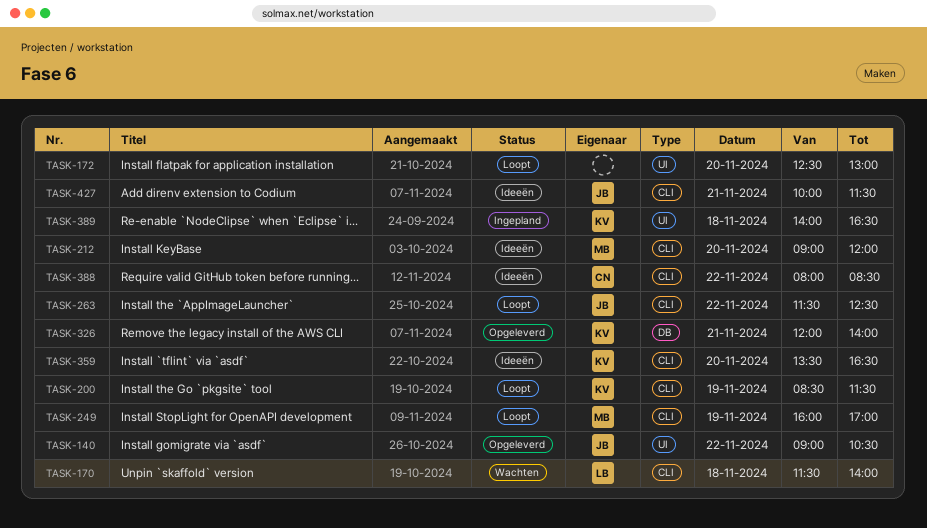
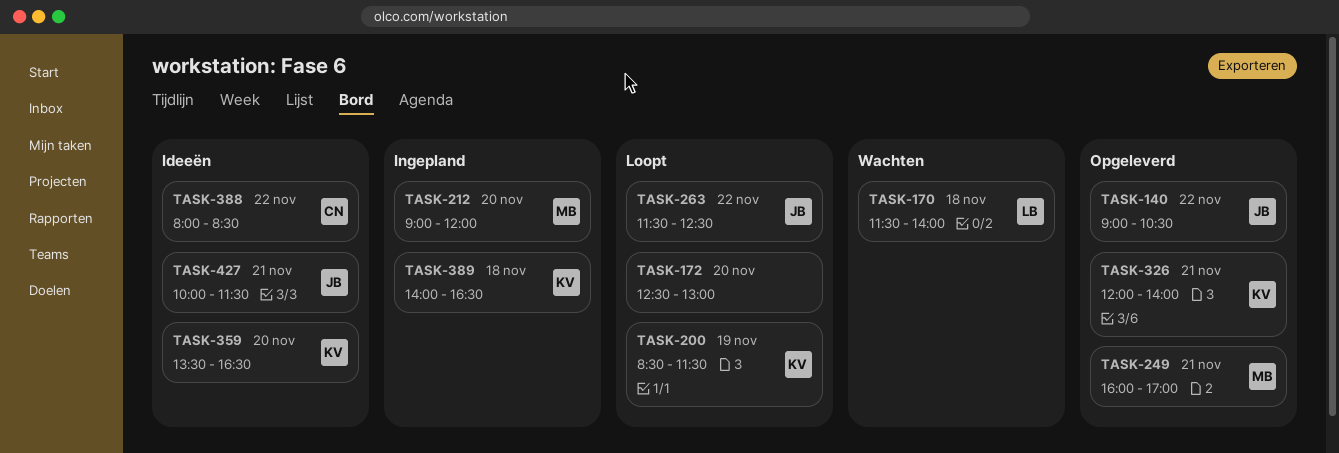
TASK-212, status: Ideeën -> Ingepland
TASK-249, status: Loopt -> Opgeleverd
TASK-249, day: Nov 19 -> Nov 21

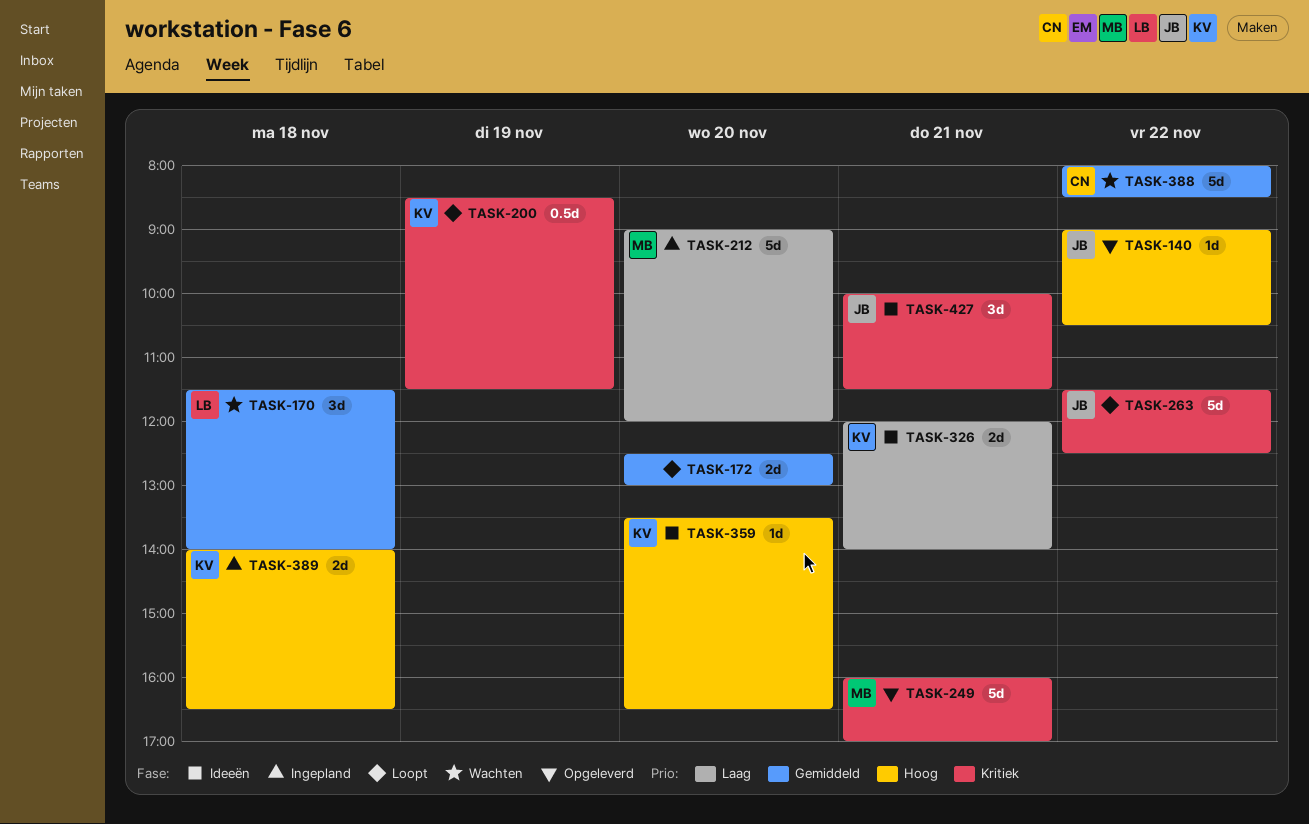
TASK-326, status: Opgeleverd -> Ideeën
TASK-388, status: Ideeën -> Wachten

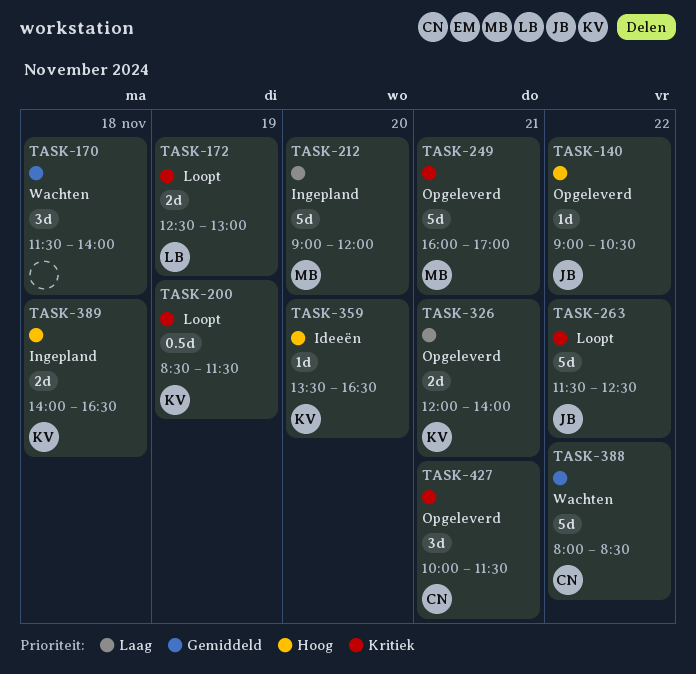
TASK-170, owner: LB -> none
TASK-172, owner: none -> LB
TASK-172, priority: Gemiddeld -> Kritiek
TASK-172, day: Nov 20 -> Nov 19
TASK-326, status: Ideeën -> Opgeleverd
TASK-427, status: Ideeën -> Opgeleverd
TASK-427, owner: JB -> CN

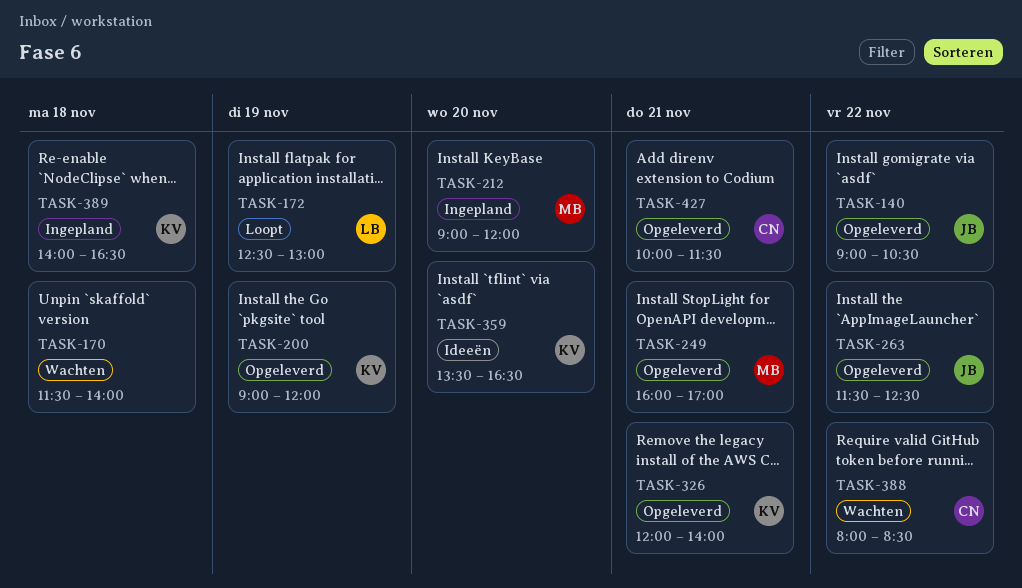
TASK-200, status: Loopt -> Opgeleverd
TASK-200, begins: 08:30 -> 09:00
TASK-200, ends: 11:30 -> 12:00
TASK-263, status: Loopt -> Opgeleverd

